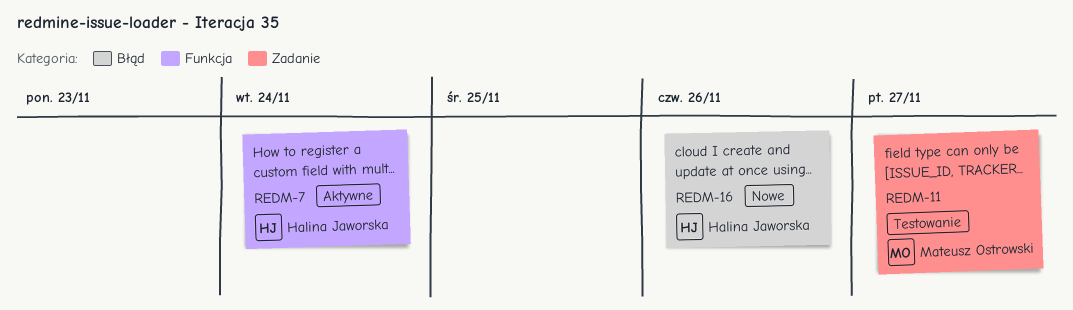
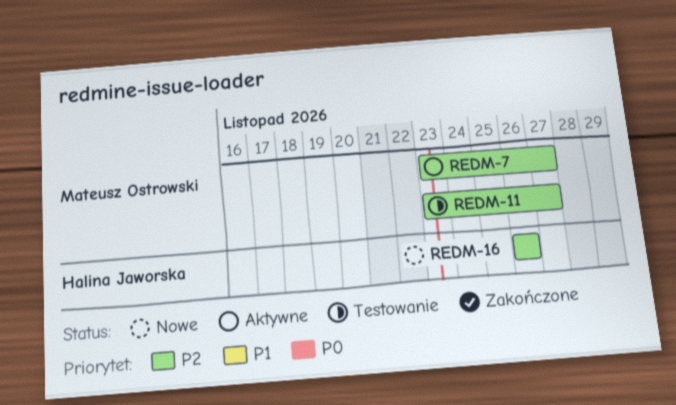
REDM-7, owner: Halina Jaworska -> Mateusz Ostrowski
REDM-7, due: Nov 24 -> Nov 27

